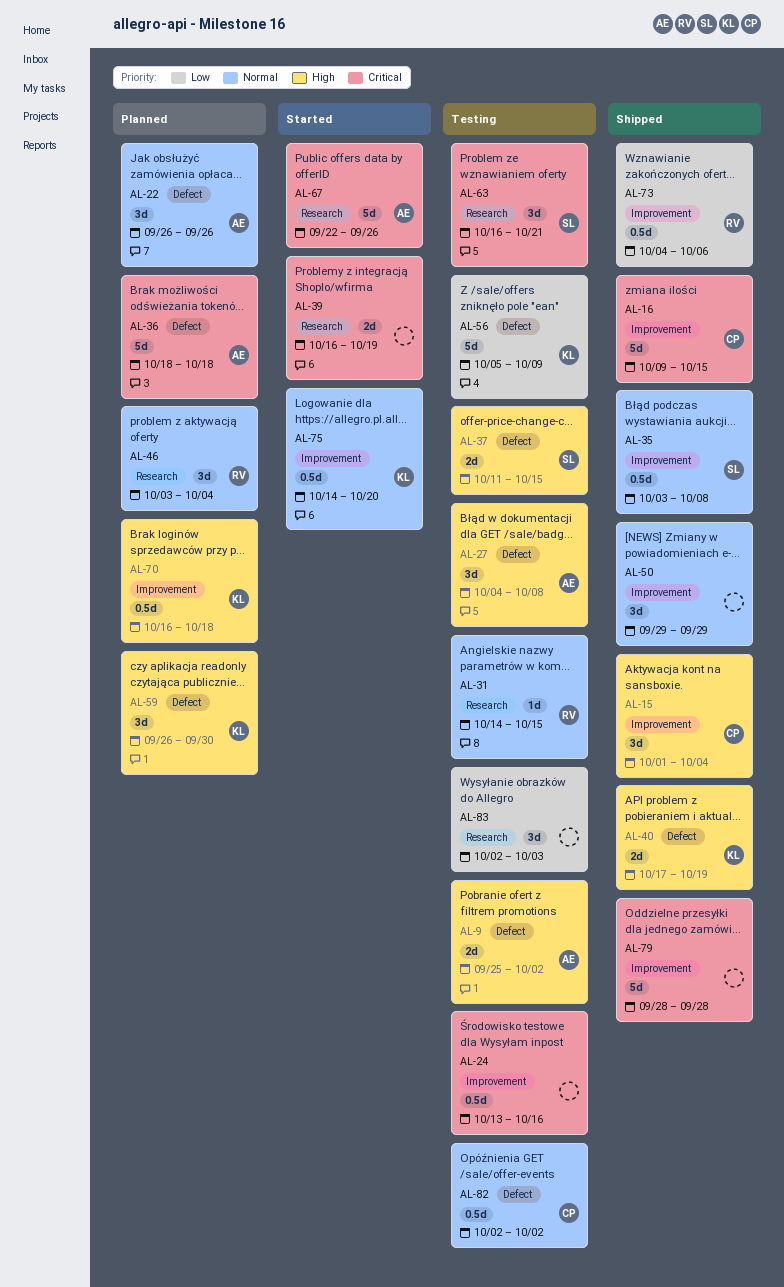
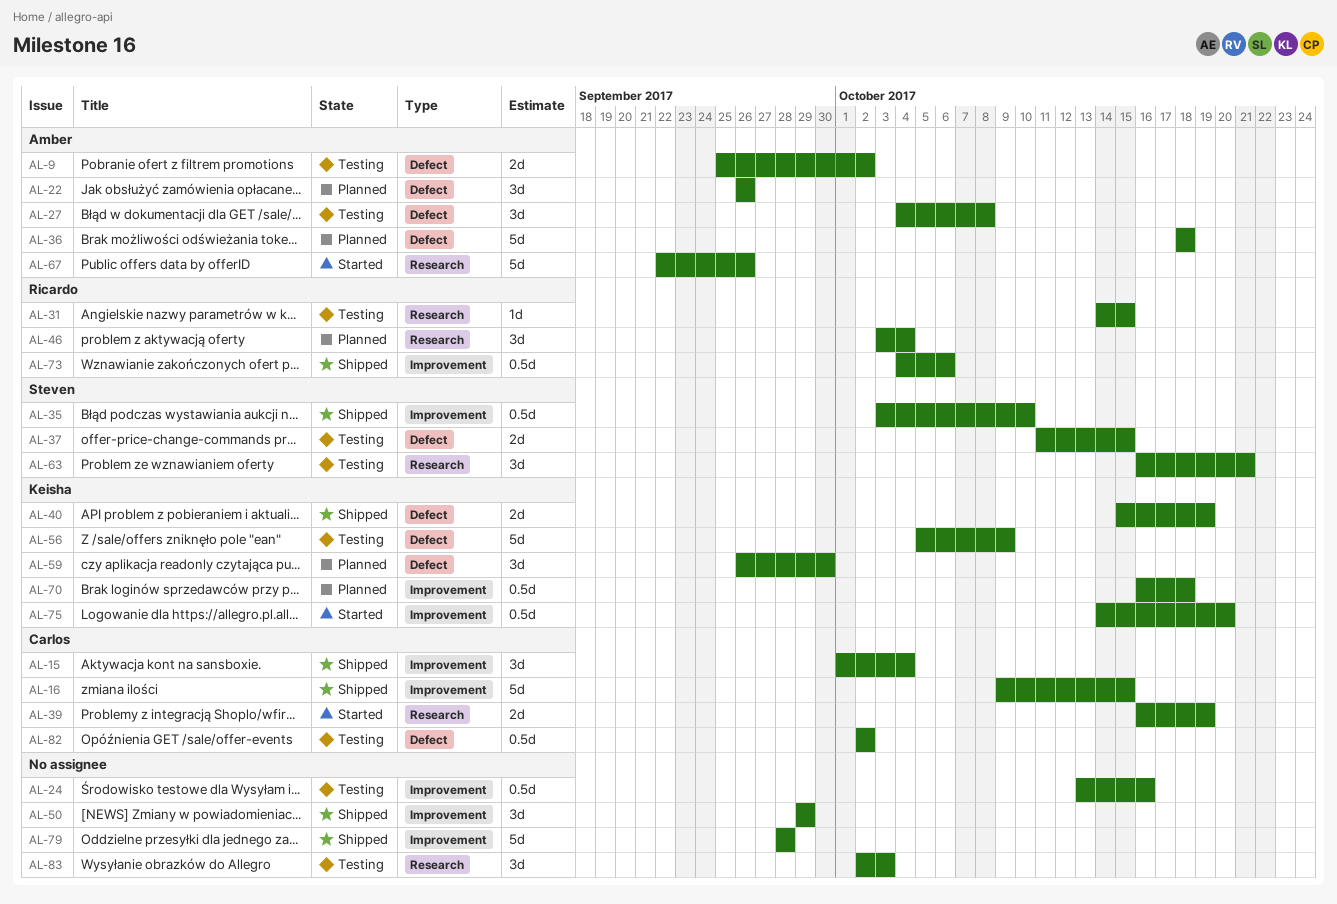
AL-35, due: Oct 8 -> Oct 10
AL-39, owner: none -> Carlos
AL-40, start: Oct 17 -> Oct 15

